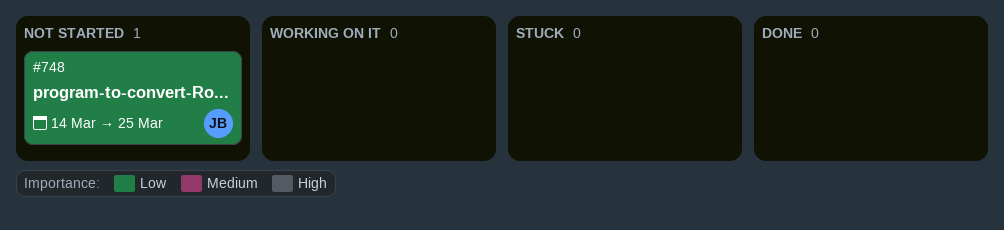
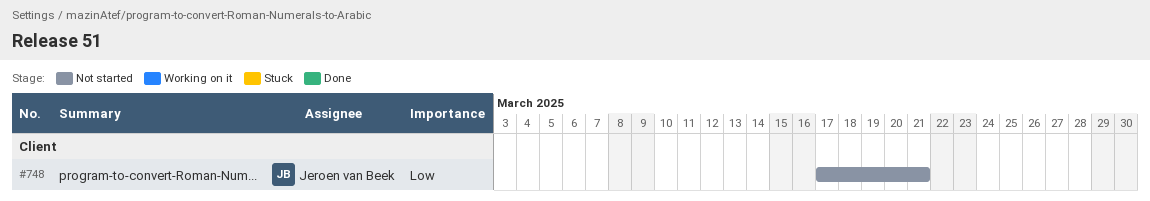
#748, start: Mar 14 -> Mar 17
#748, due: Mar 25 -> Mar 21

